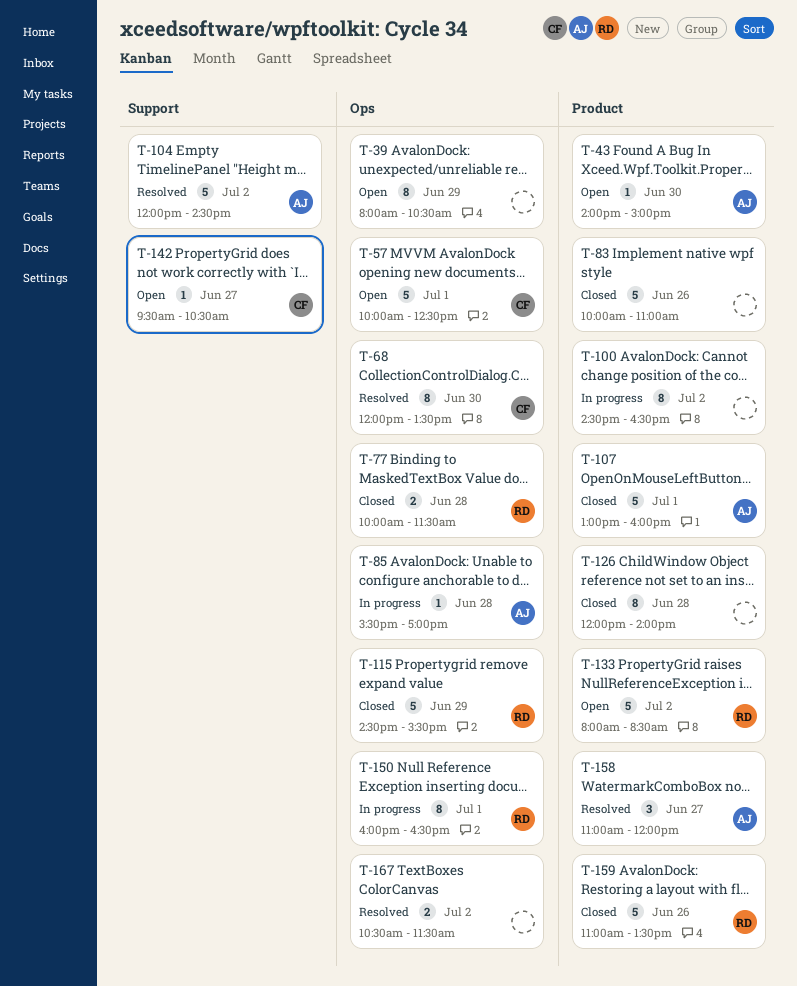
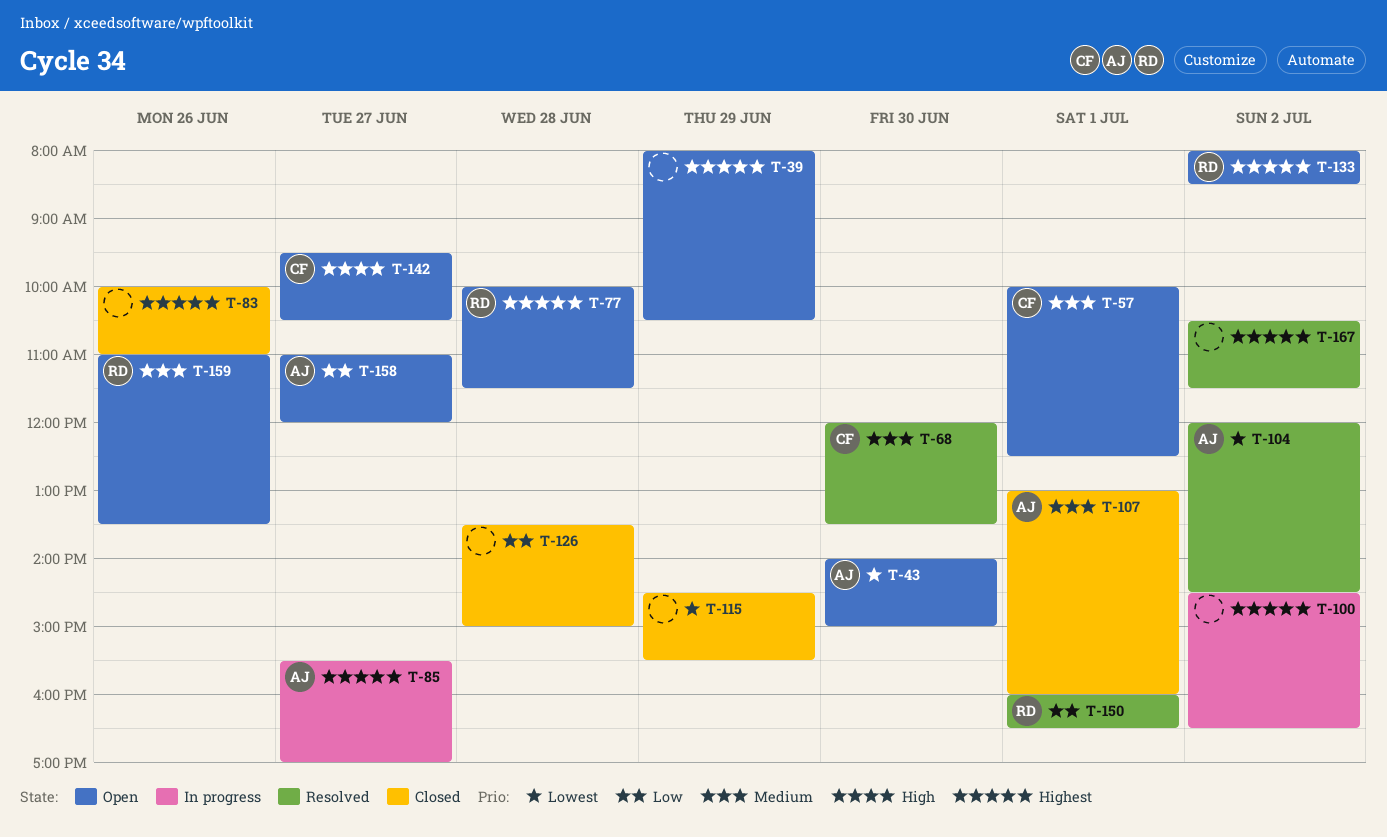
T-77, status: Closed -> Open
T-85, day: Jun 28 -> Jun 27
T-115, owner: RD -> none
T-126, begins: 12:00 -> 13:30
T-126, ends: 14:00 -> 15:00
T-150, status: In progress -> Resolved
T-158, status: Resolved -> Open
T-159, status: Closed -> Open

